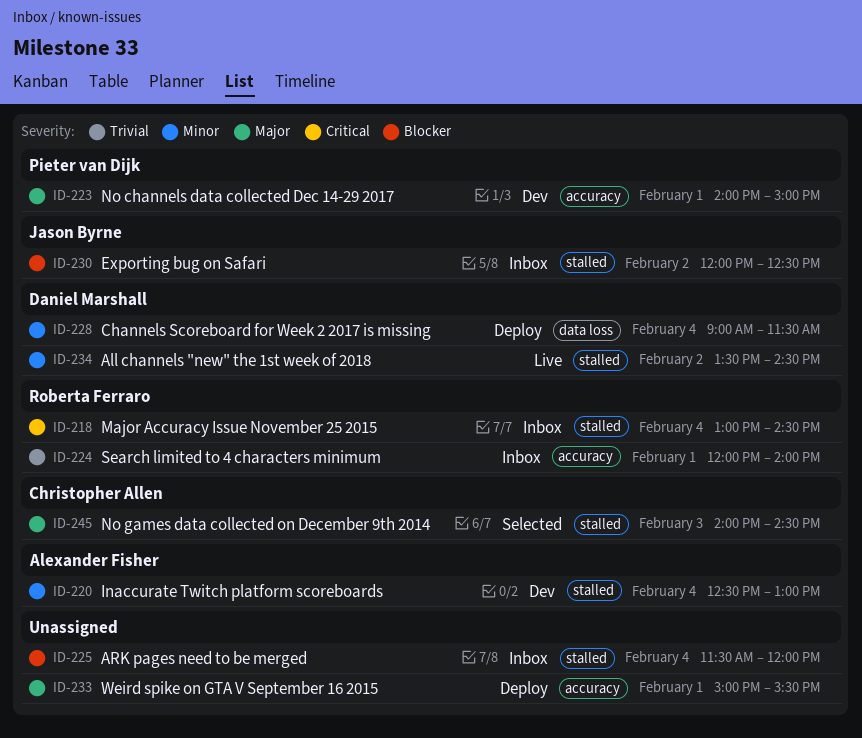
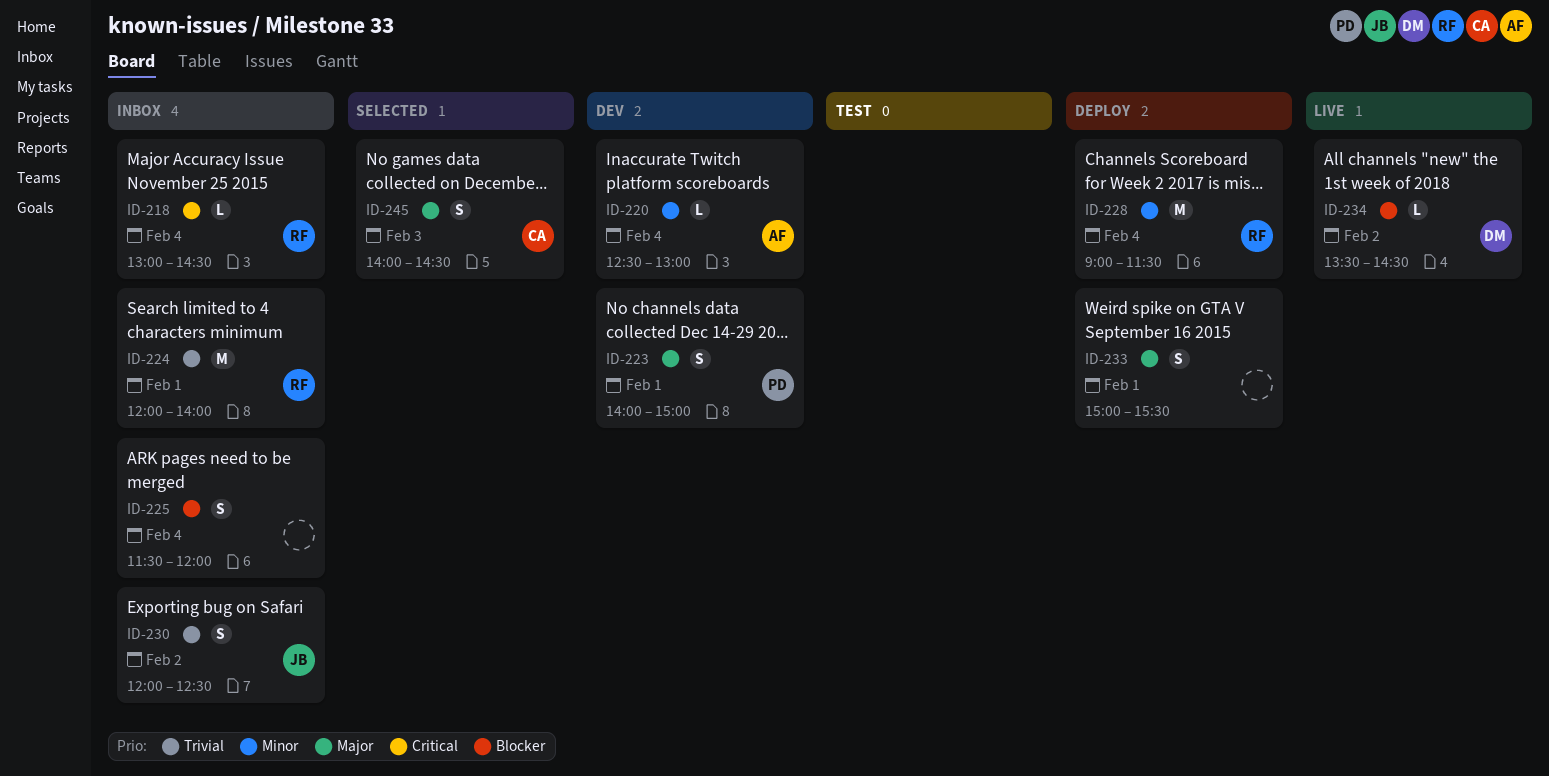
ID-228, owner: Daniel Marshall -> Roberta Ferraro
ID-230, priority: Blocker -> Trivial
ID-234, priority: Minor -> Blocker

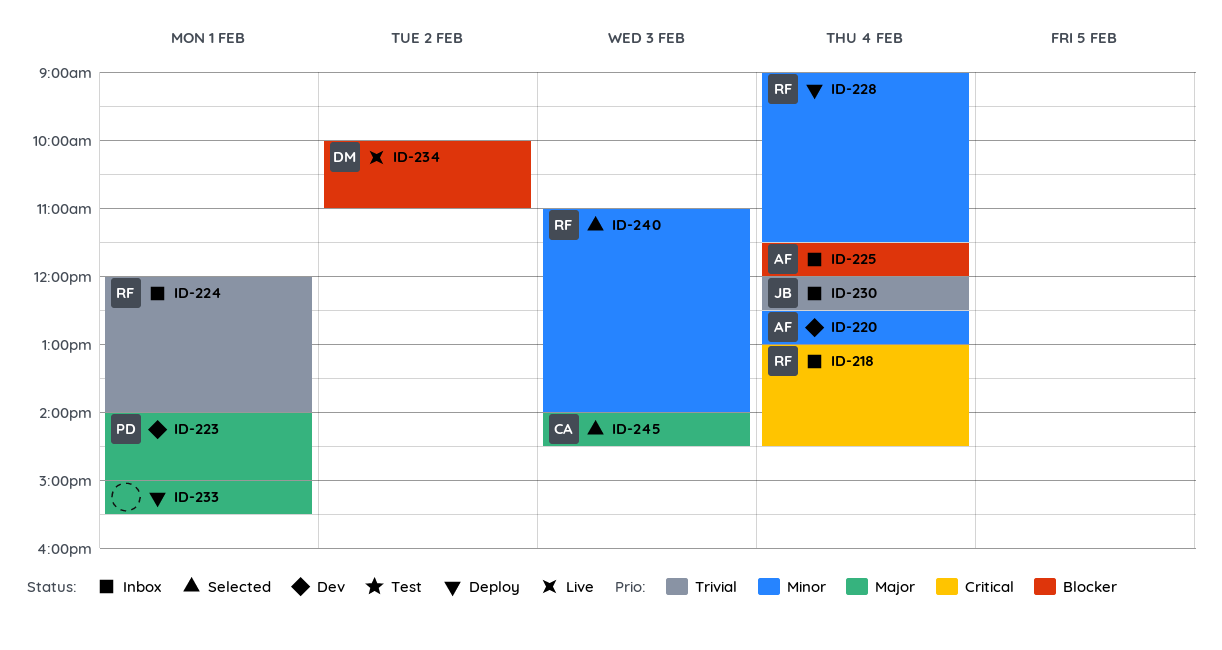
ID-225, owner: none -> AF
ID-230, day: Feb 2 -> Feb 4
ID-234, begins: 13:30 -> 10:00
ID-234, ends: 14:30 -> 11:00
ID-240: none -> present

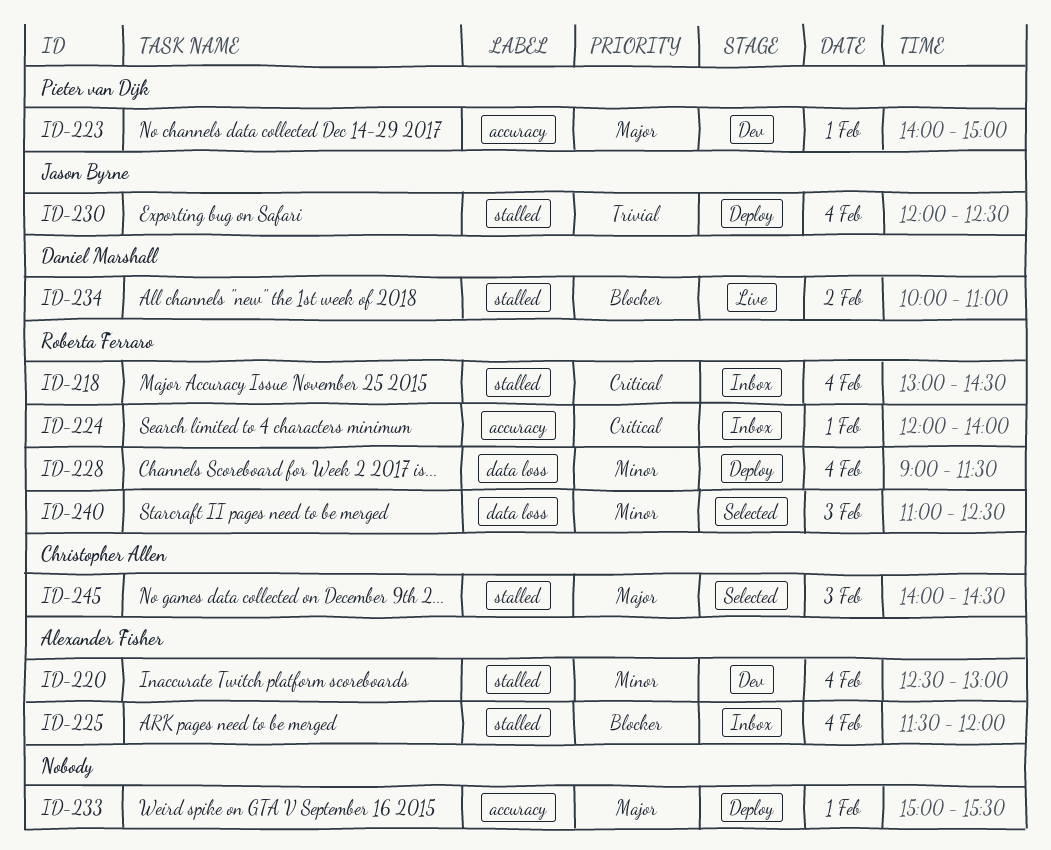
ID-224, priority: Trivial -> Critical
ID-230, status: Inbox -> Deploy
ID-240, ends: 14:00 -> 12:30

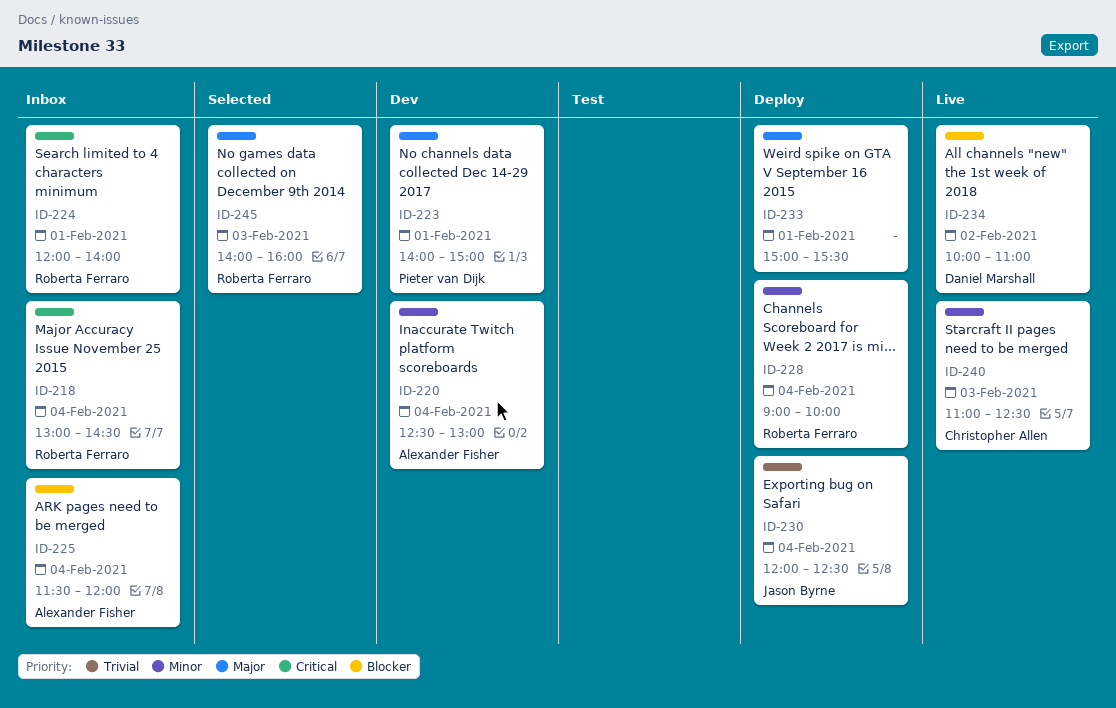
ID-228, ends: 11:30 -> 10:00
ID-240, status: Selected -> Live
ID-240, owner: Roberta Ferraro -> Christopher Allen
ID-245, owner: Christopher Allen -> Roberta Ferraro
ID-245, ends: 14:30 -> 16:00

